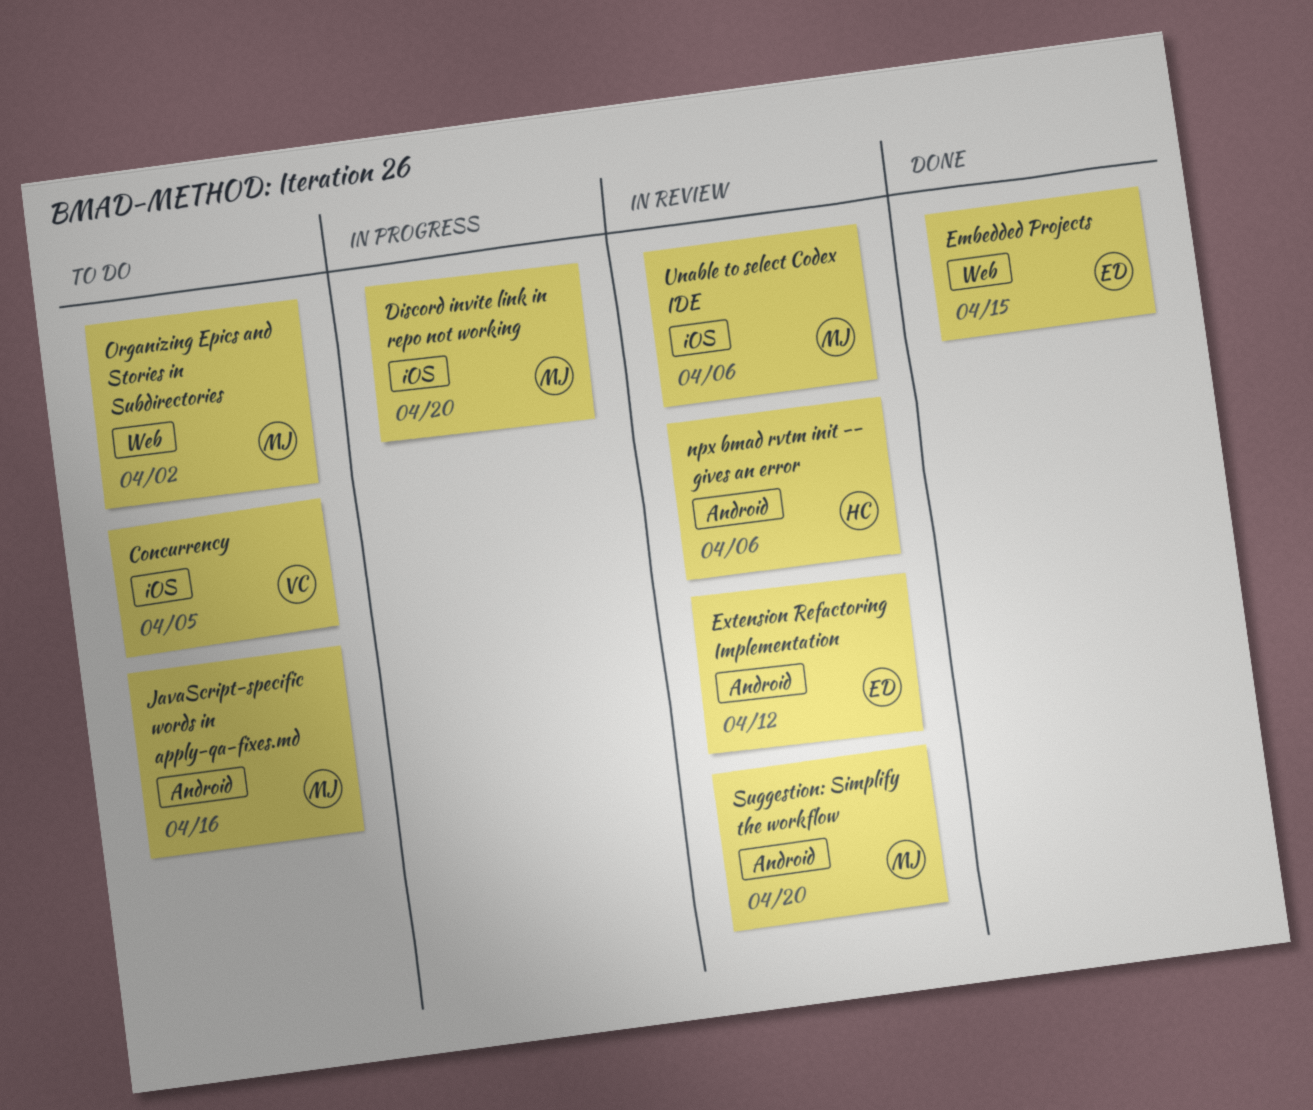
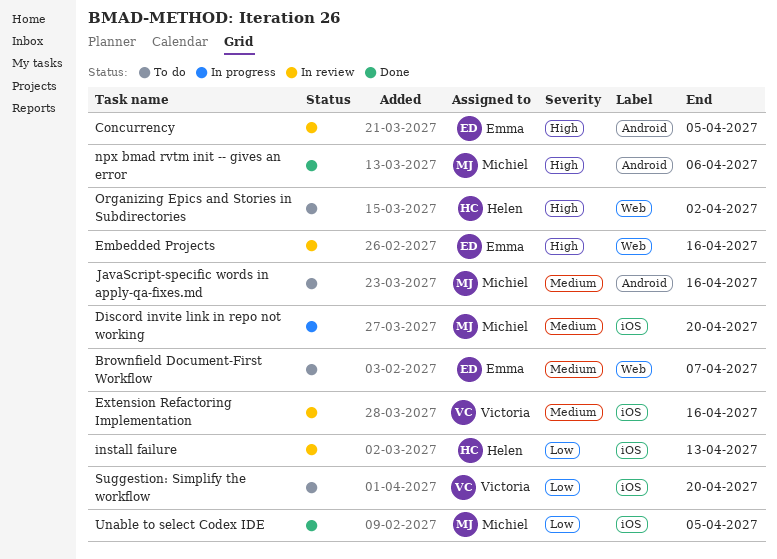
Brownfield Document-First Workflow: none -> present
Concurrency, status: To do -> In review
Concurrency, owner: Victoria -> Emma
Concurrency, label: iOS -> Android
Embedded Projects, status: Done -> In review
Embedded Projects, due: Apr 15 -> Apr 16
Extension Refactoring Implementation, owner: Emma -> Victoria
Extension Refactoring Implementation, label: Android -> iOS
Extension Refactoring Implementation, due: Apr 12 -> Apr 16
install failure: none -> present
npx bmad rvtm init -- gives an error, status: In review -> Done
npx bmad rvtm init -- gives an error, owner: Helen -> Michiel
Organizing Epics and Stories in Subdirectories, owner: Michiel -> Helen
Suggestion: Simplify the workflow, status: In review -> To do
Suggestion: Simplify the workflow, owner: Michiel -> Victoria
Suggestion: Simplify the workflow, label: Android -> iOS
Unable to select Codex IDE, status: In review -> Done
Unable to select Codex IDE, due: Apr 6 -> Apr 5

